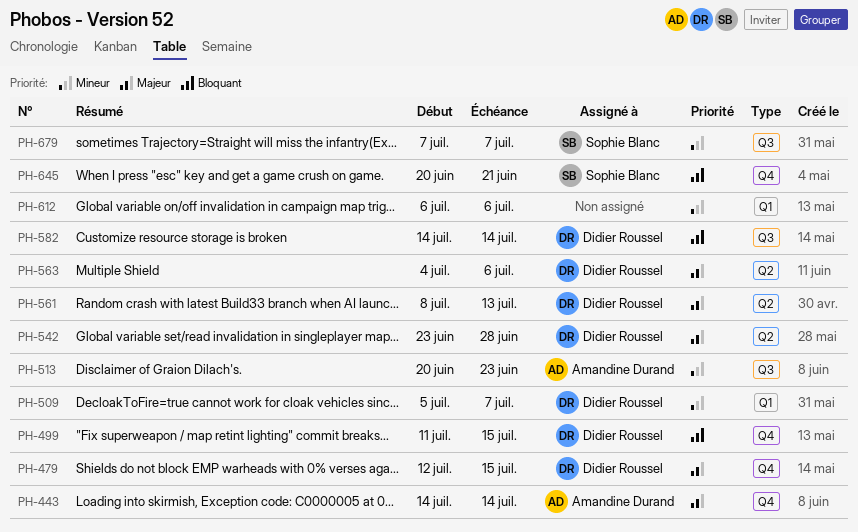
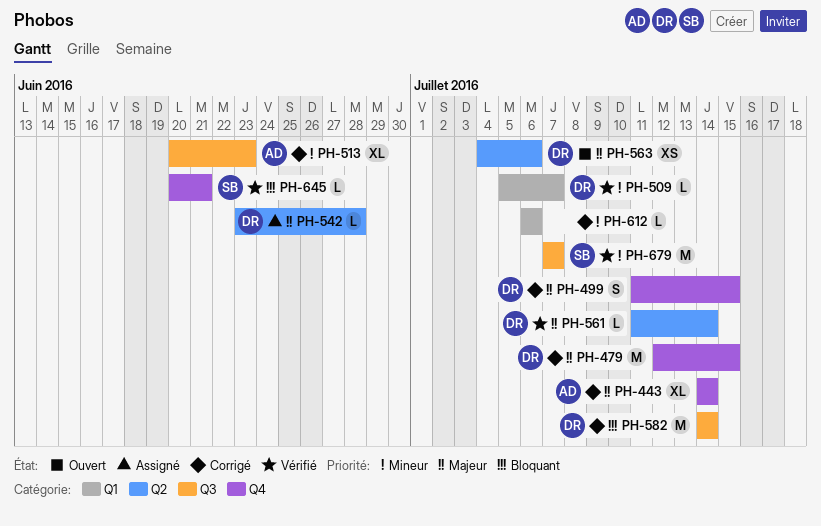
PH-499, priority: Bloquant -> Majeur
PH-561, start: Jul 8 -> Jul 11
PH-561, due: Jul 13 -> Jul 14

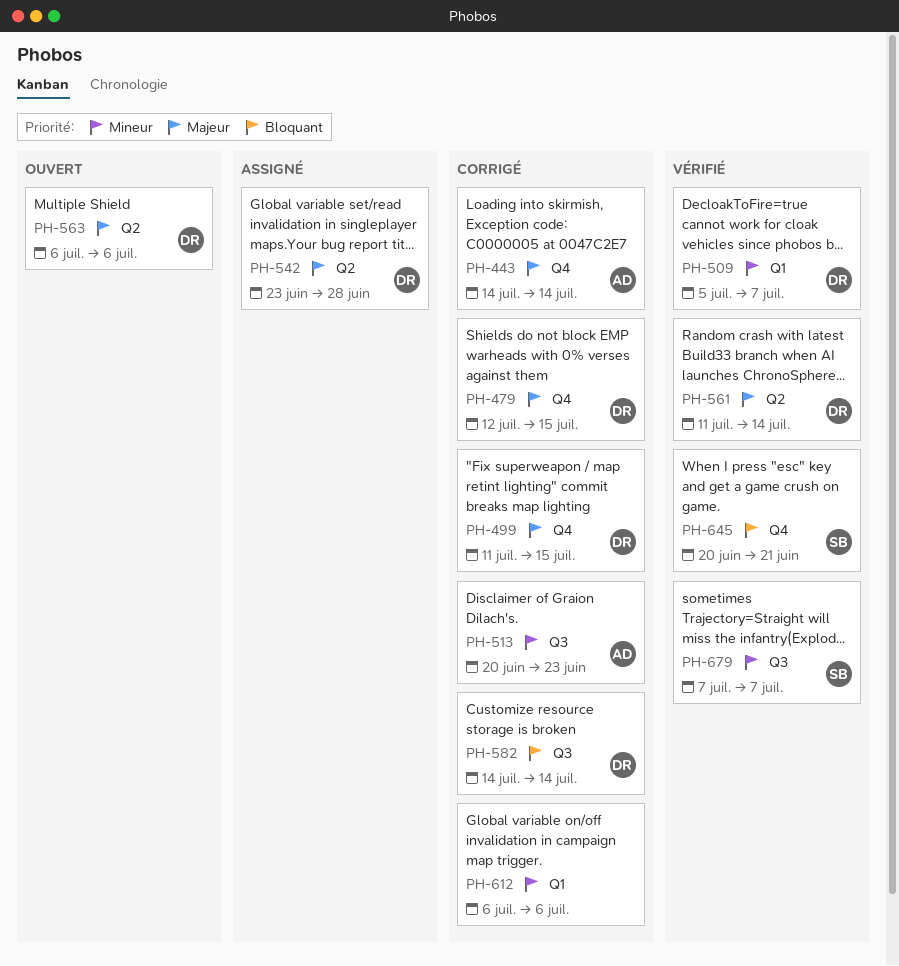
PH-563, start: Jul 4 -> Jul 6

